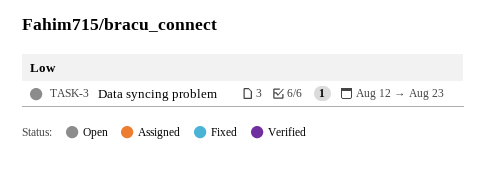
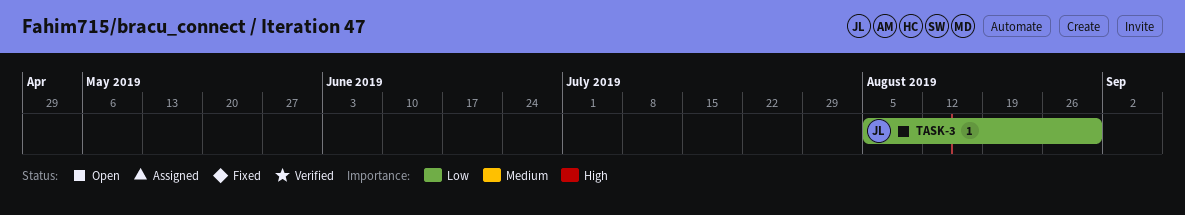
TASK-3, start: Aug 12 -> Aug 5
TASK-3, due: Aug 23 -> Aug 30

